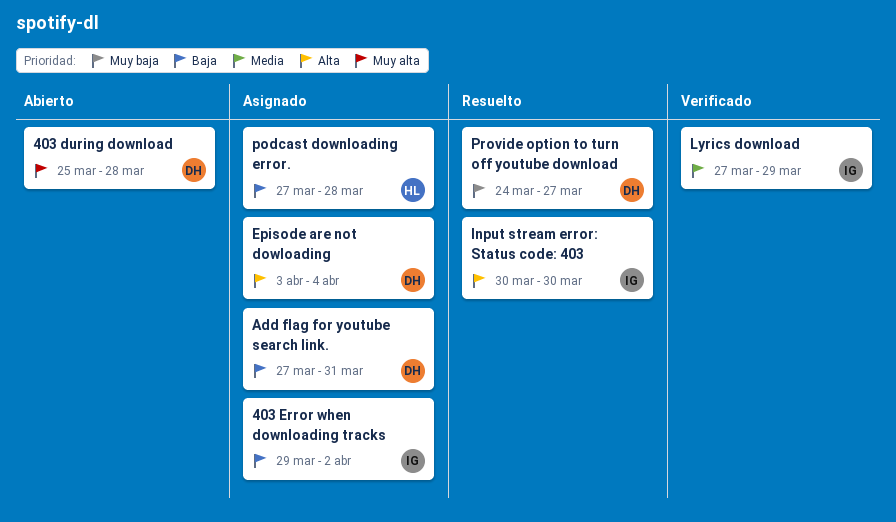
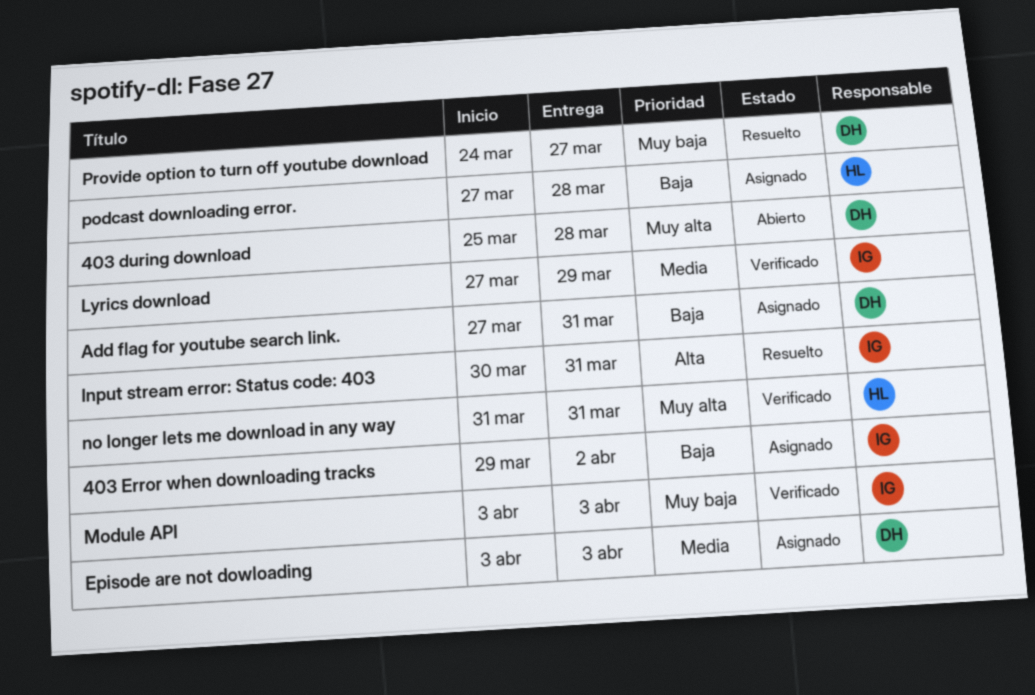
Episode are not dowloading, priority: Alta -> Media
Episode are not dowloading, due: Apr 4 -> Apr 3
Input stream error: Status code: 403, due: Mar 30 -> Mar 31
Module API: none -> present
no longer lets me download in any way: none -> present

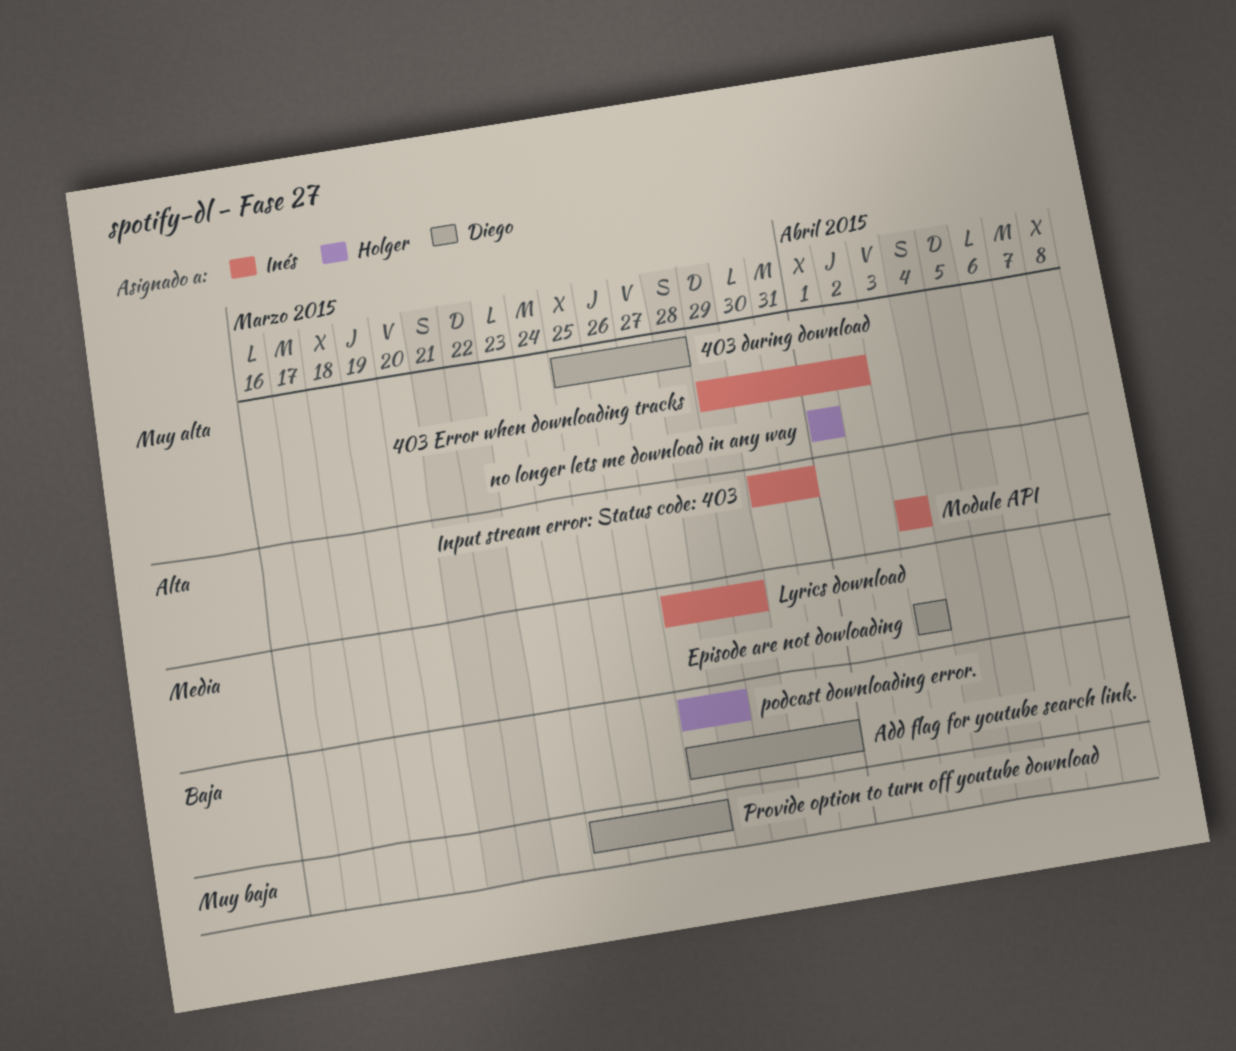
403 Error when downloading tracks, priority: Baja -> Muy alta
Module API, priority: Muy baja -> Alta
no longer lets me download in any way, start: Mar 31 -> Apr 1
no longer lets me download in any way, due: Mar 31 -> Apr 1

